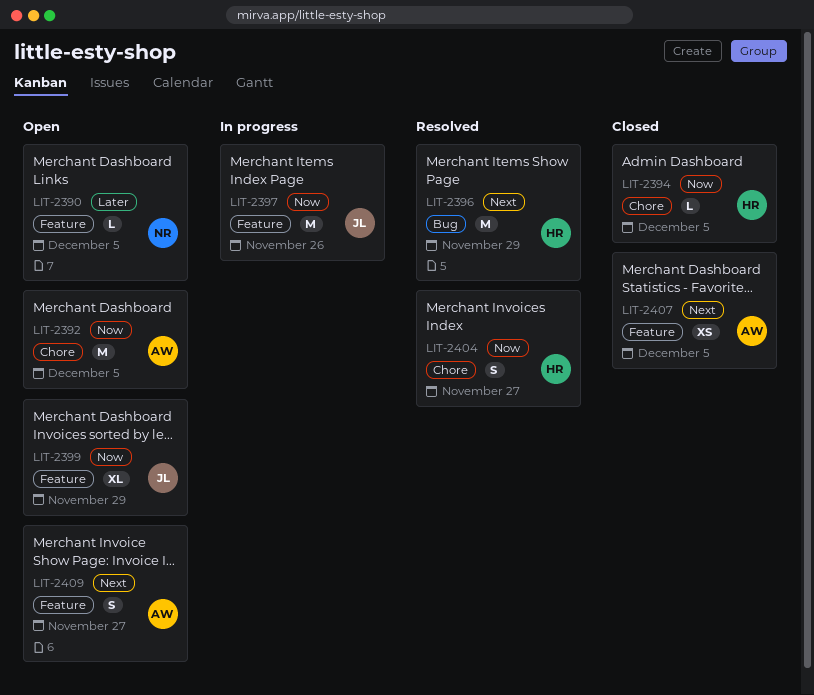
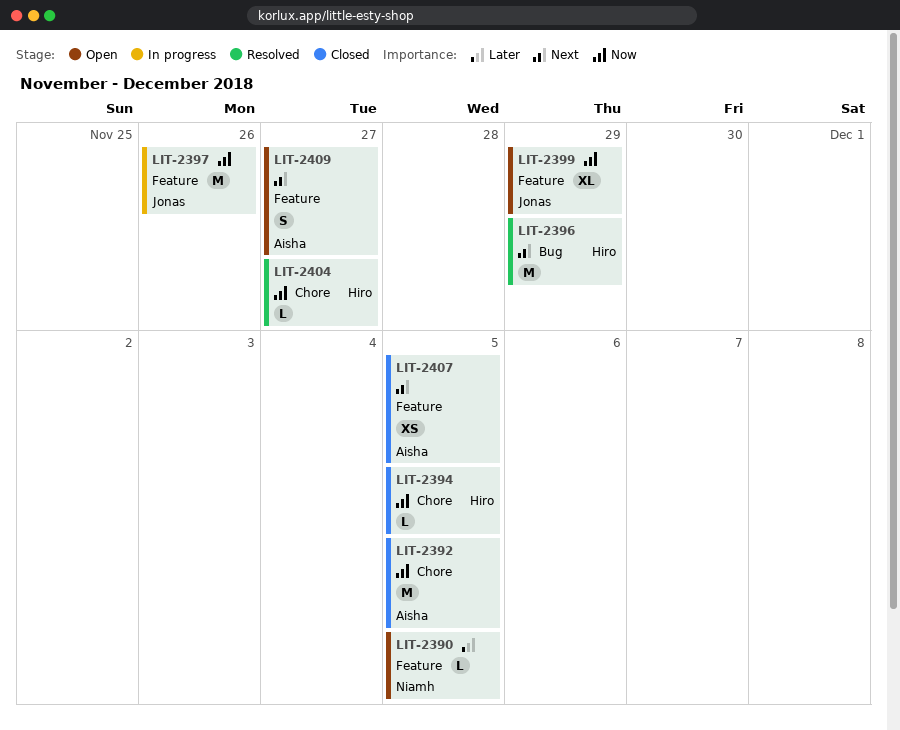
LIT-2392, status: Open -> Closed
LIT-2404, estimate: S -> L

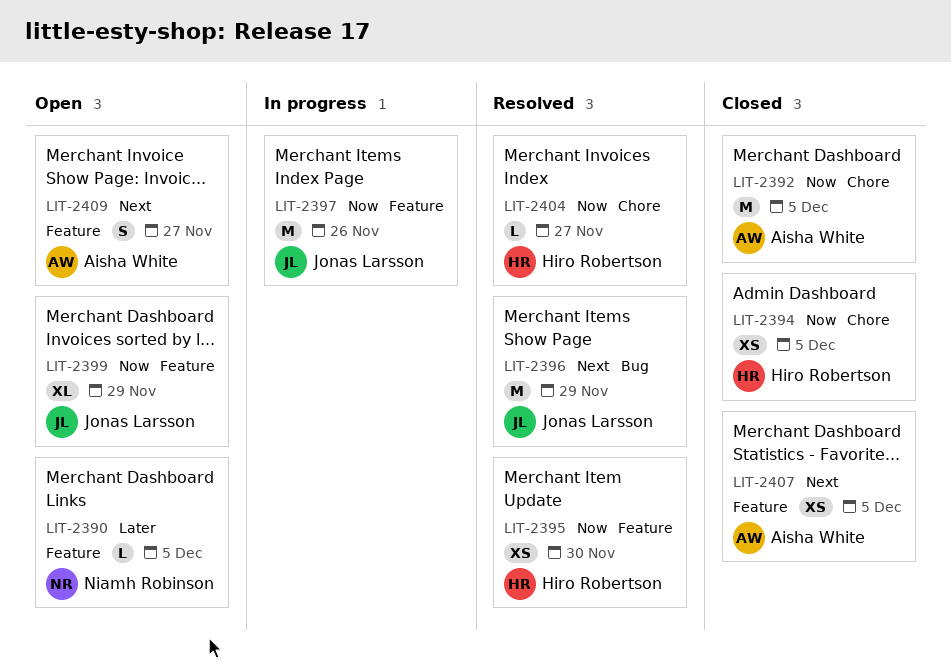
LIT-2394, estimate: L -> XS
LIT-2395: none -> present
LIT-2396, owner: Hiro Robertson -> Jonas Larsson

